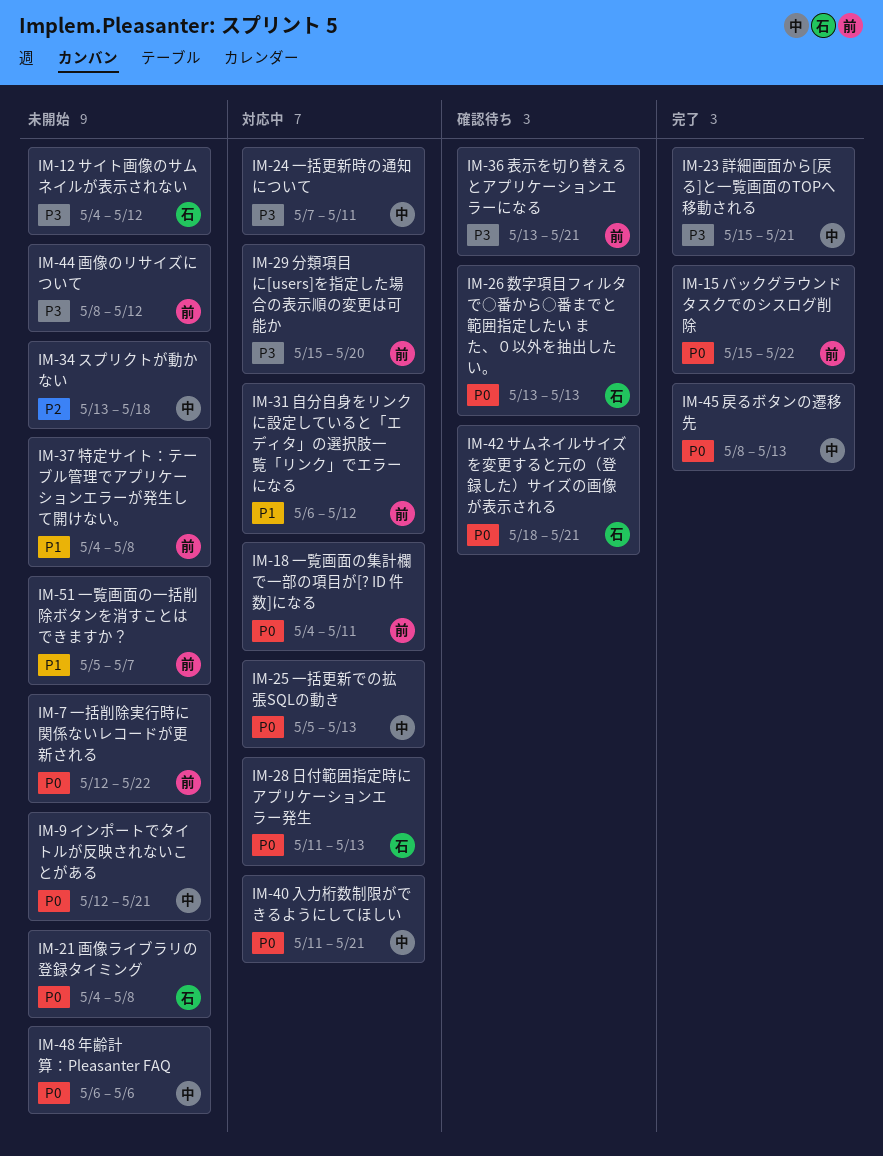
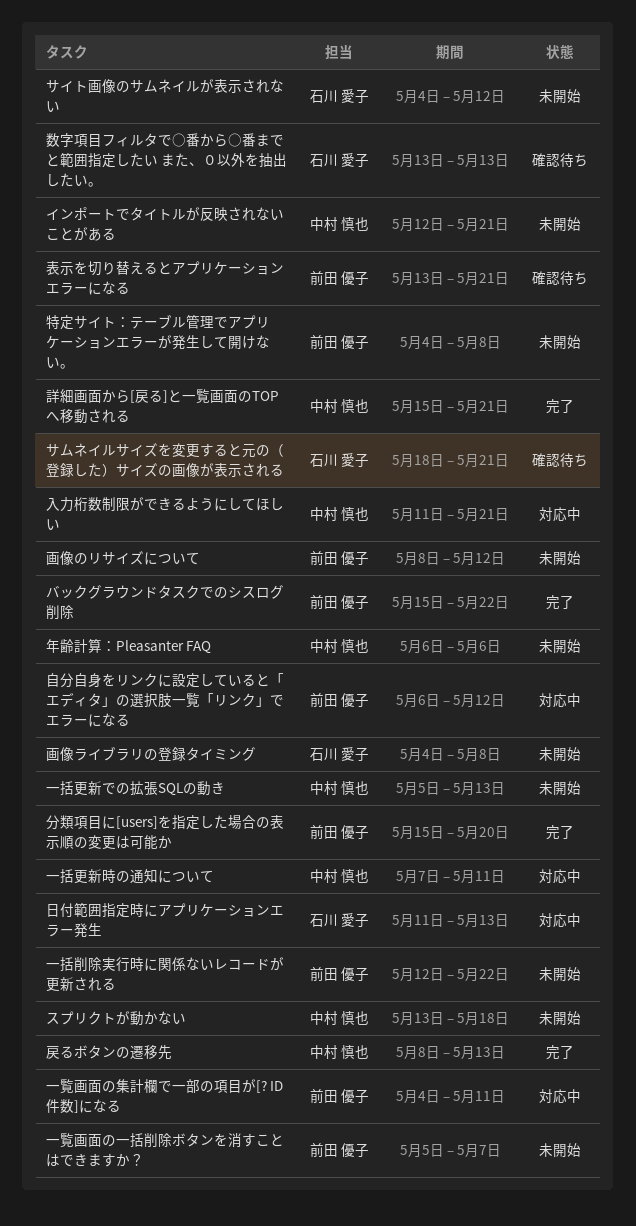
一括更新での拡張SQLの動き, status: 対応中 -> 未開始
分類項目に[users]を指定した場合の表示順の変更は可能か, status: 対応中 -> 完了

